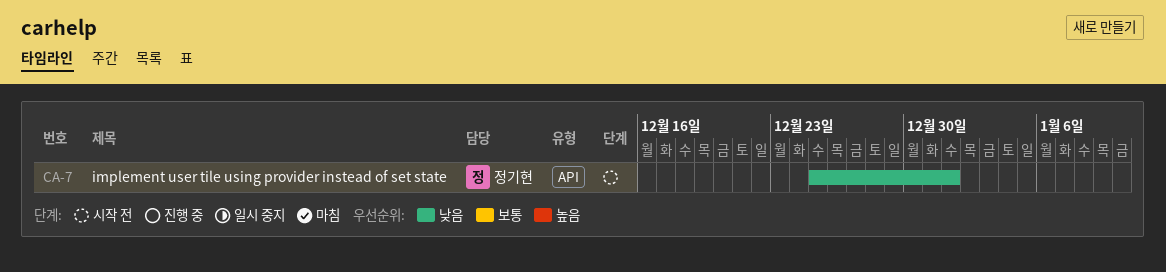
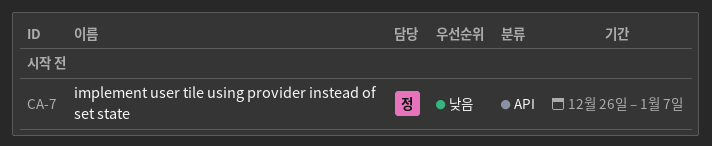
CA-7, start: Dec 25 -> Dec 26
CA-7, due: Jan 1 -> Jan 7

